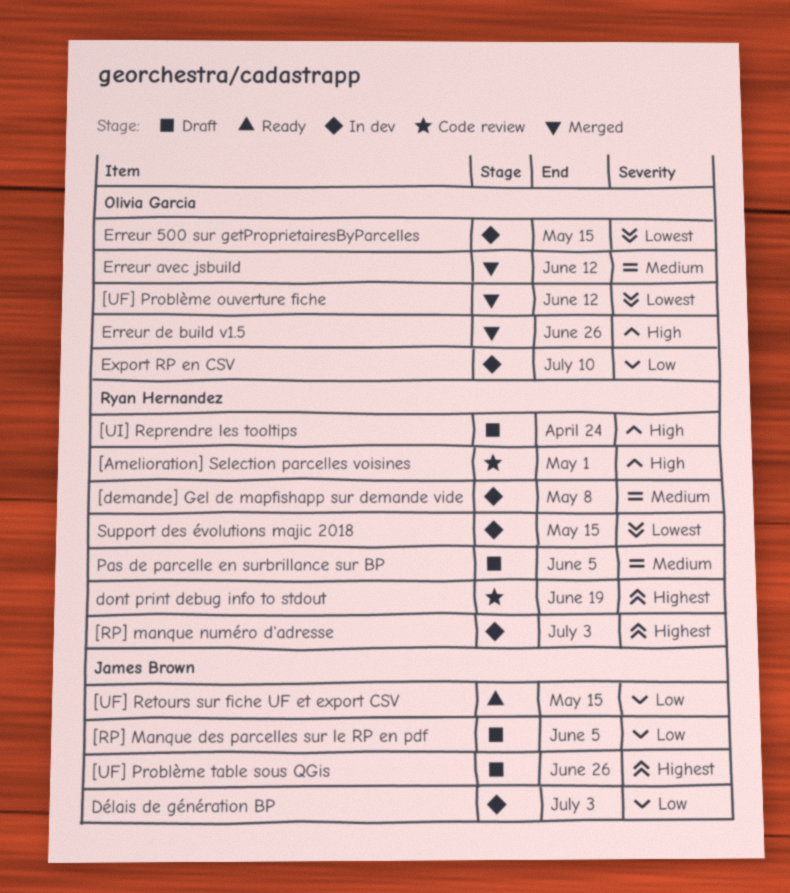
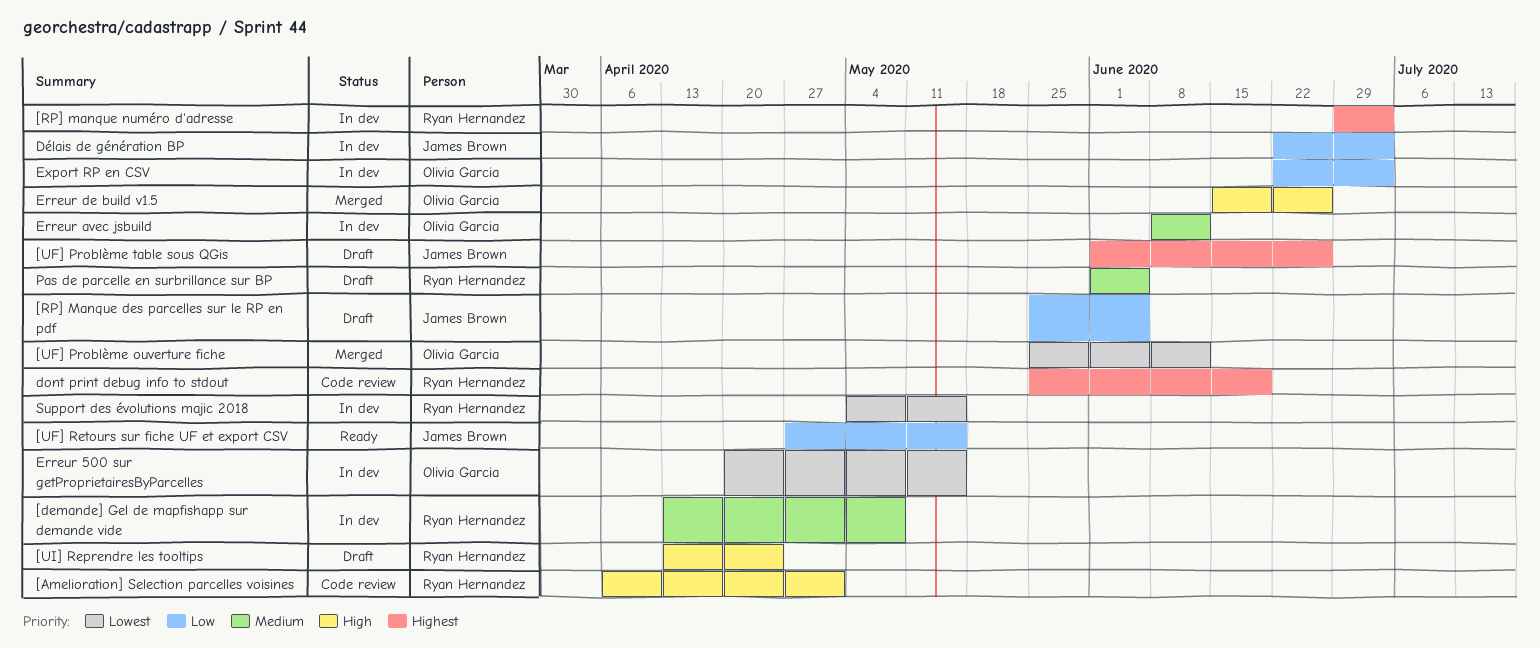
Erreur avec jsbuild, status: Merged -> In dev
Export RP en CSV, due: Jul 10 -> Jul 3

